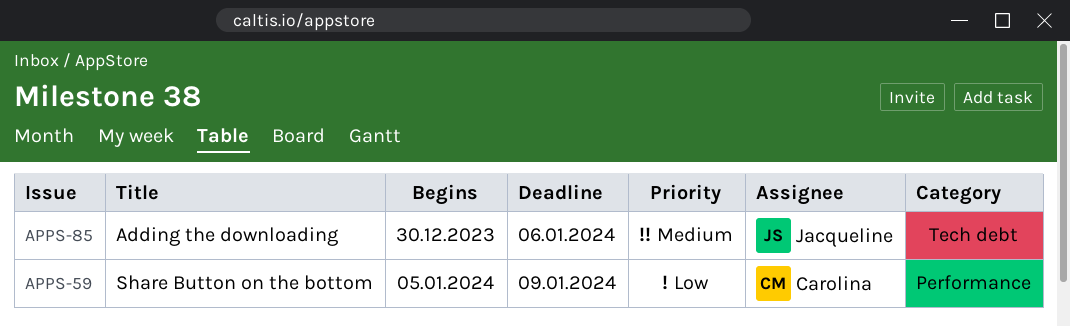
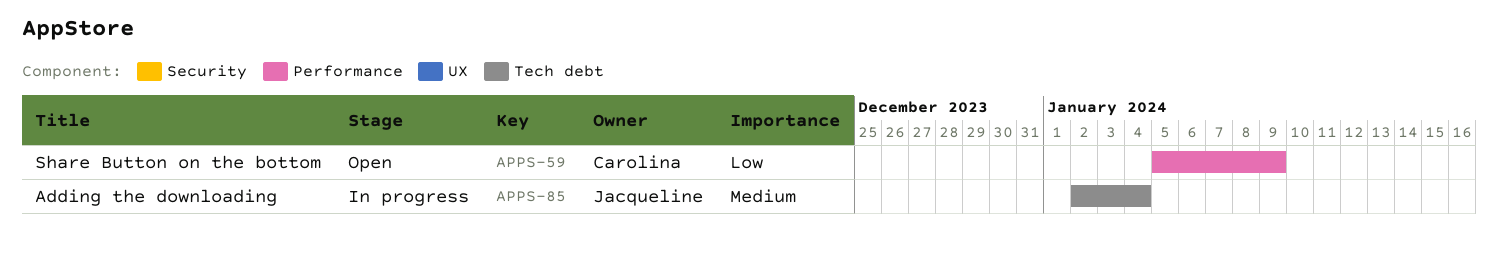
APPS-85, start: Dec 30 -> Jan 2
APPS-85, due: Jan 6 -> Jan 4

